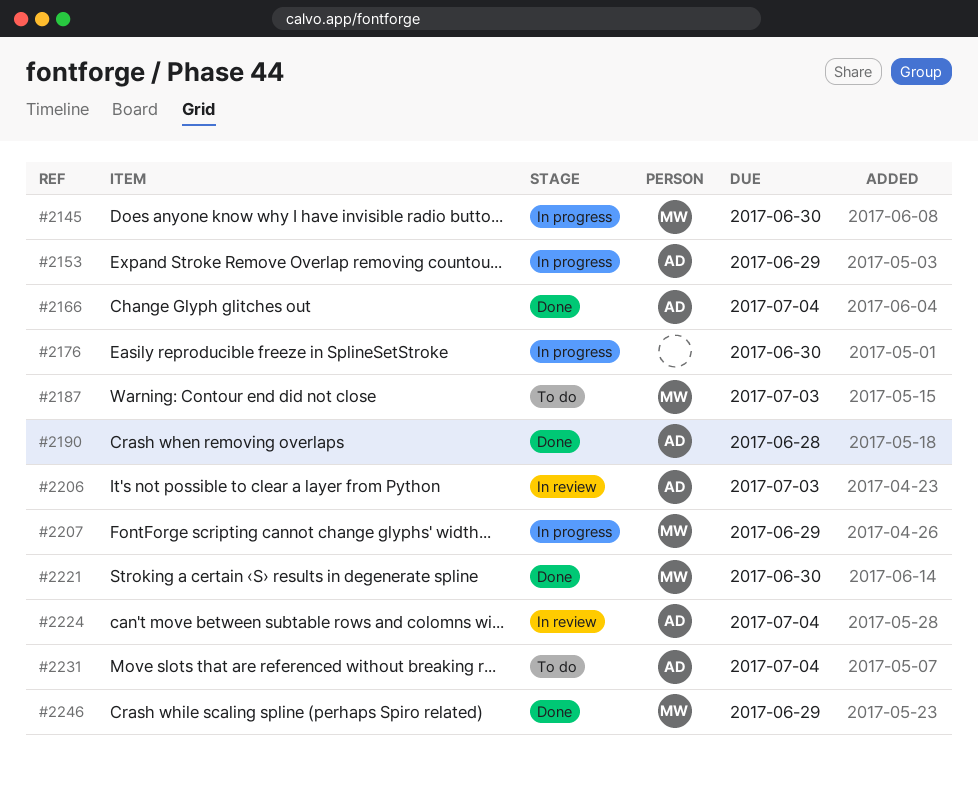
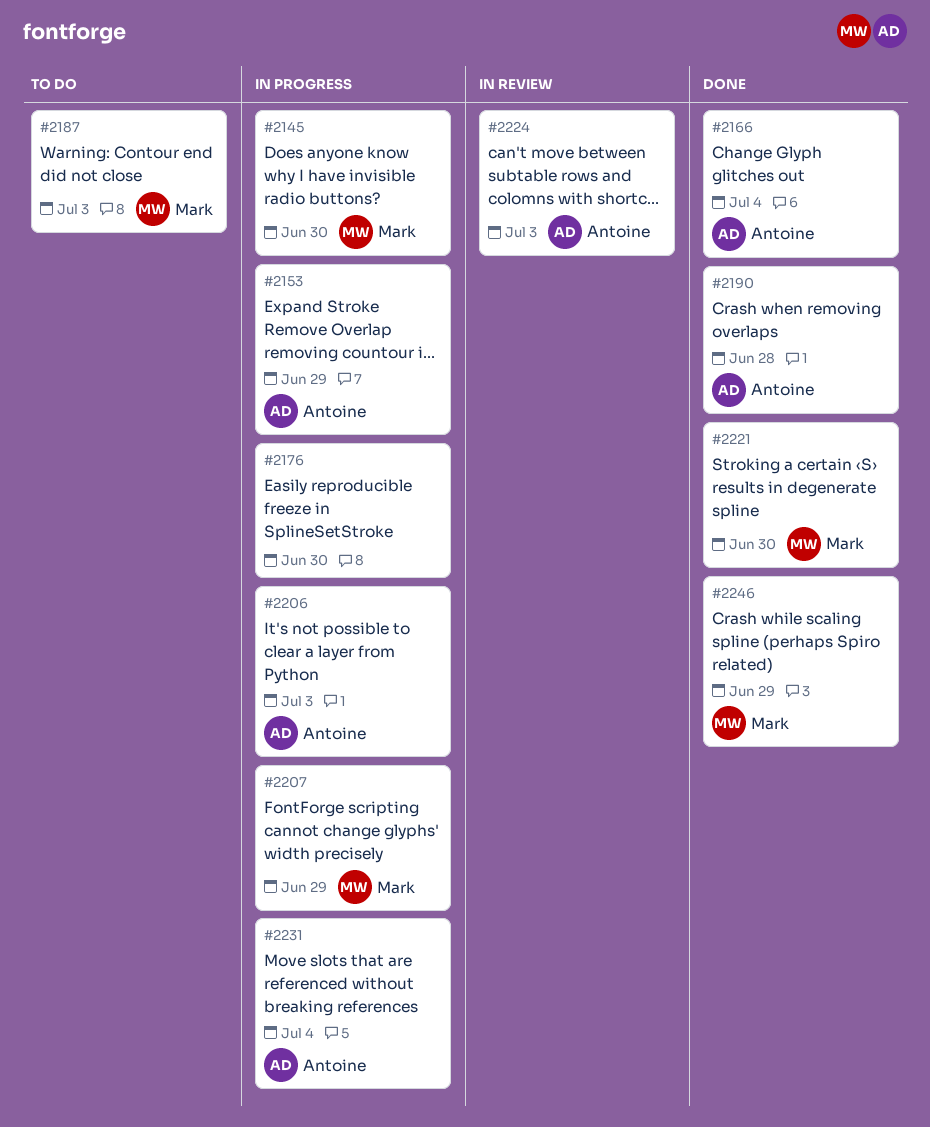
#2206, status: In review -> In progress
#2224, due: Jul 4 -> Jul 3
#2231, status: To do -> In progress

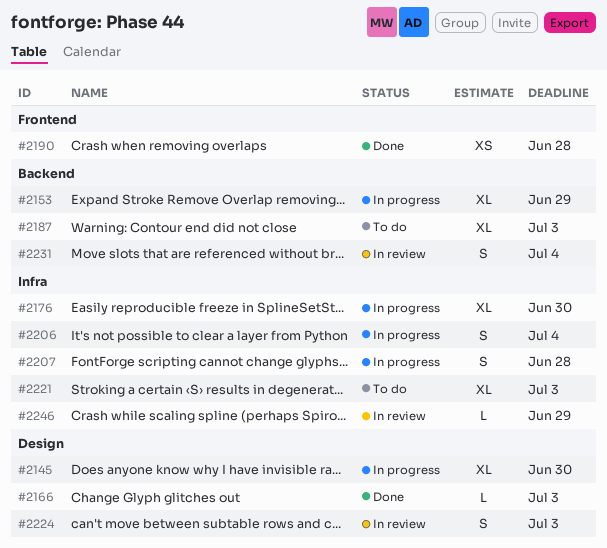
#2166, due: Jul 4 -> Jul 3
#2206, due: Jul 3 -> Jul 4
#2207, due: Jun 29 -> Jun 28
#2221, status: Done -> To do
#2221, due: Jun 30 -> Jul 3
#2231, status: In progress -> In review
#2246, status: Done -> In review

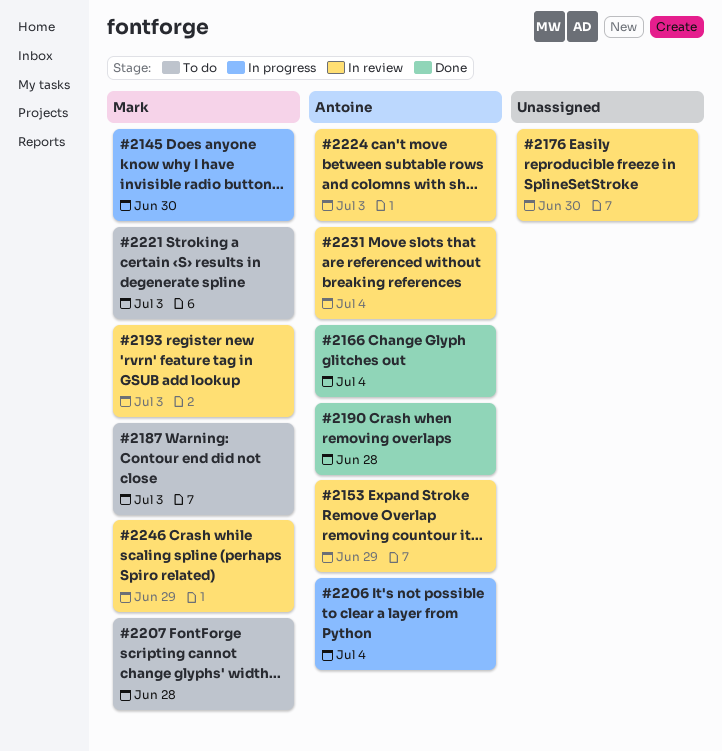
#2153, status: In progress -> In review
#2166, due: Jul 3 -> Jul 4
#2176, status: In progress -> In review
#2193: none -> present
#2207, status: In progress -> To do

